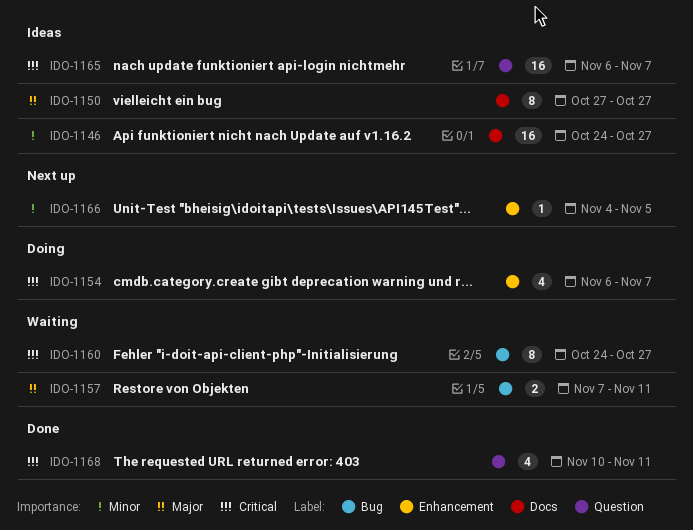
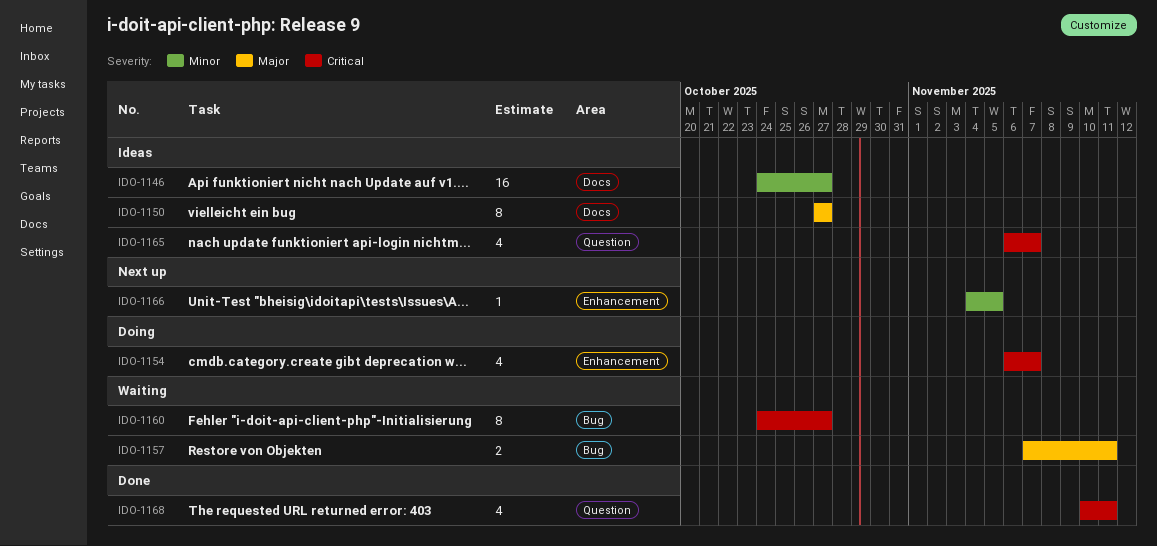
IDO-1165, estimate: 16 -> 4

